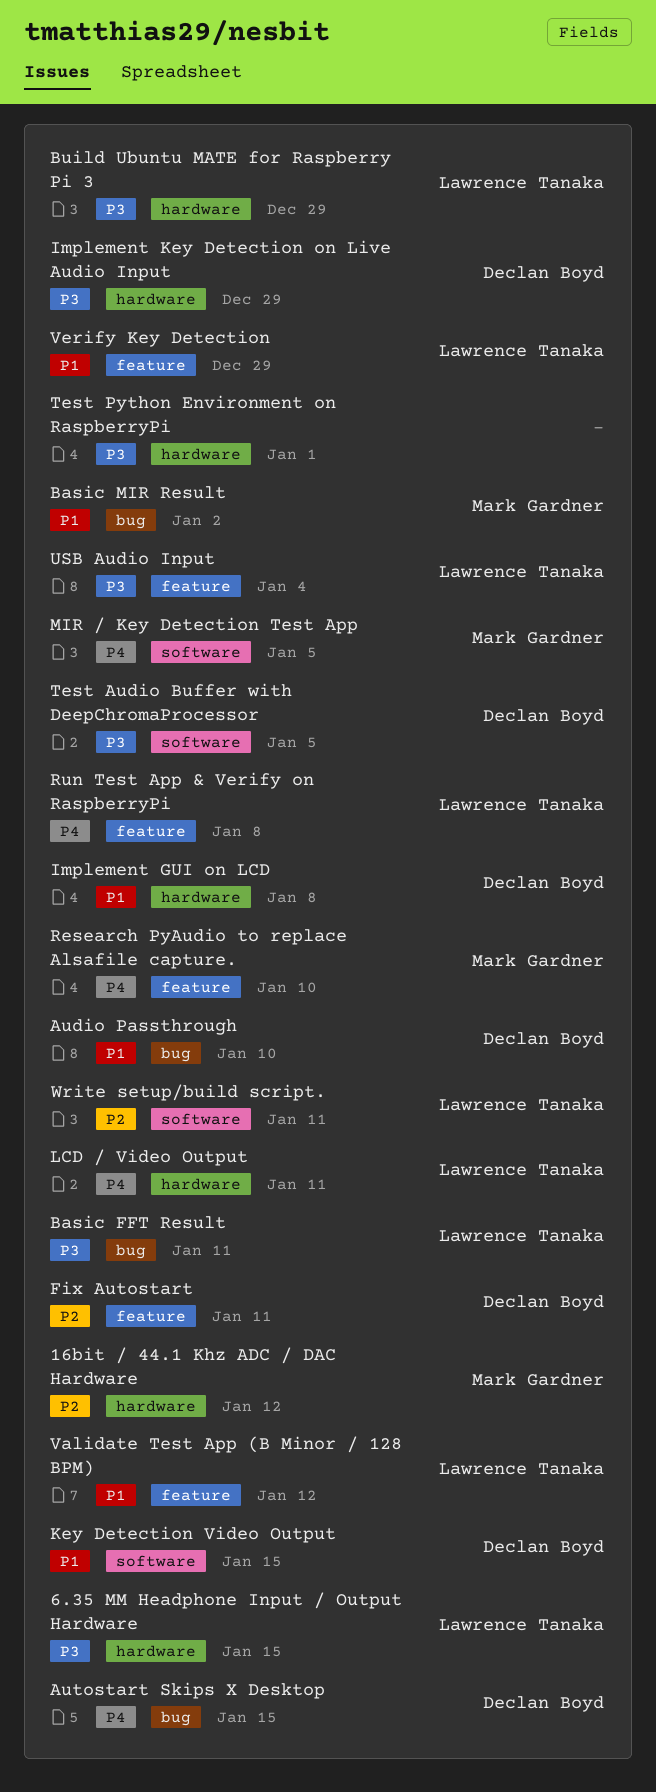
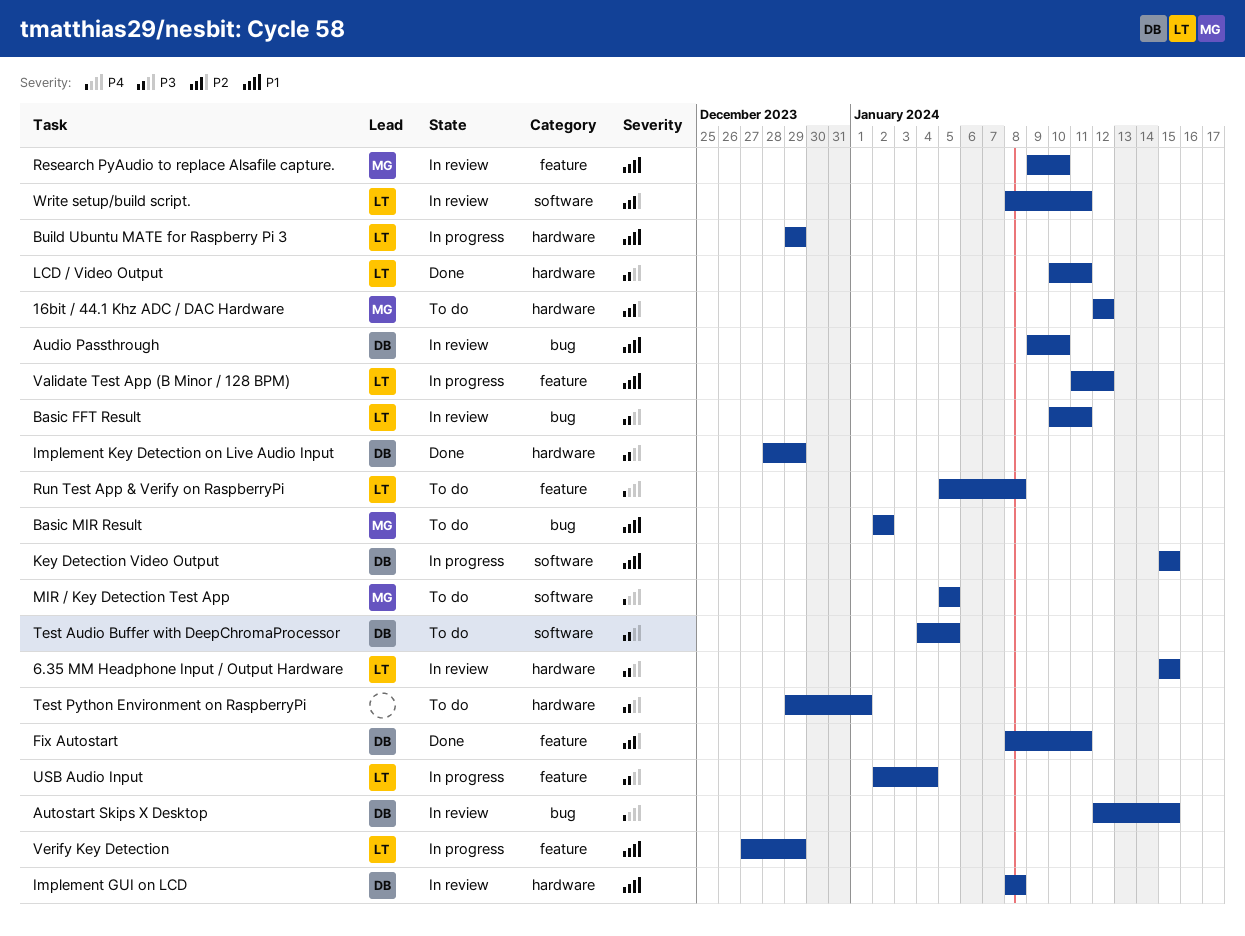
Build Ubuntu MATE for Raspberry Pi 3, priority: P3 -> P1
LCD / Video Output, priority: P4 -> P3
Research PyAudio to replace Alsafile capture., priority: P4 -> P1

